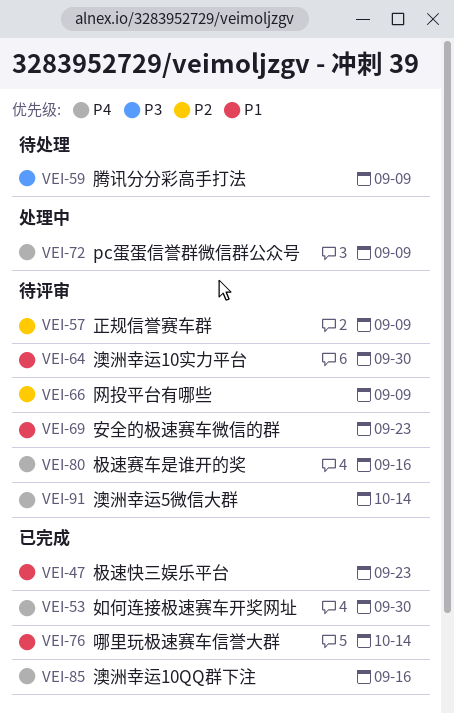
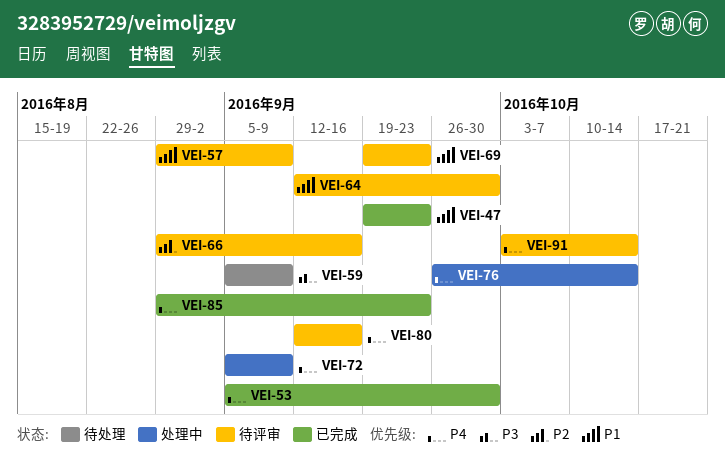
VEI-57, priority: P2 -> P1
VEI-66, due: Sep 9 -> Sep 16
VEI-76, status: 已完成 -> 处理中
VEI-76, priority: P1 -> P4
VEI-85, due: Sep 16 -> Sep 23

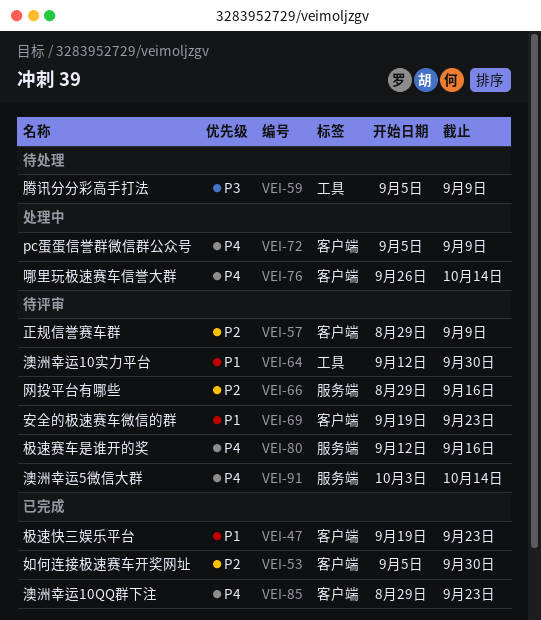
VEI-53, priority: P4 -> P2
VEI-57, priority: P1 -> P2

